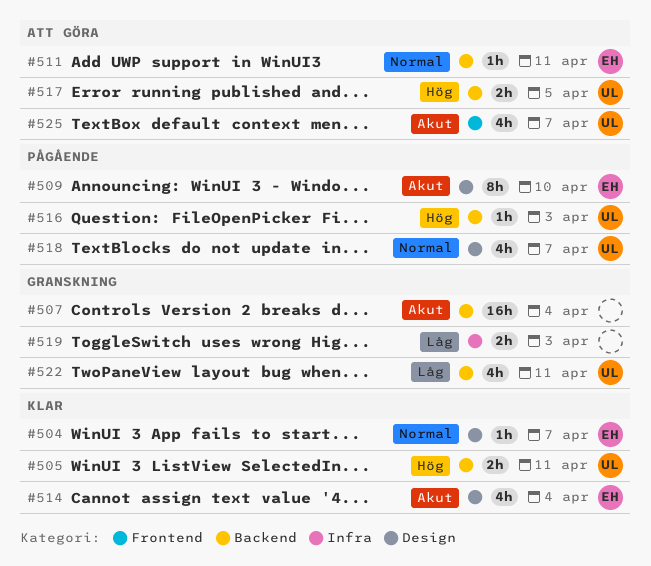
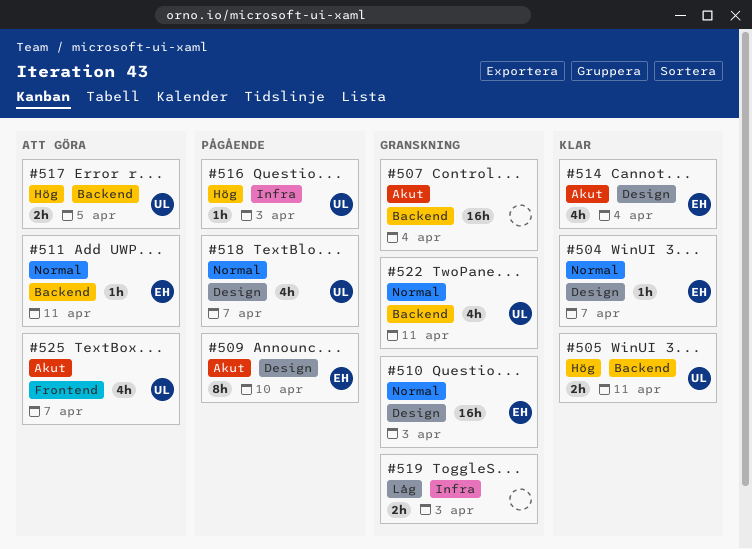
#510: none -> present
#516, label: Backend -> Infra
#522, priority: Låg -> Normal

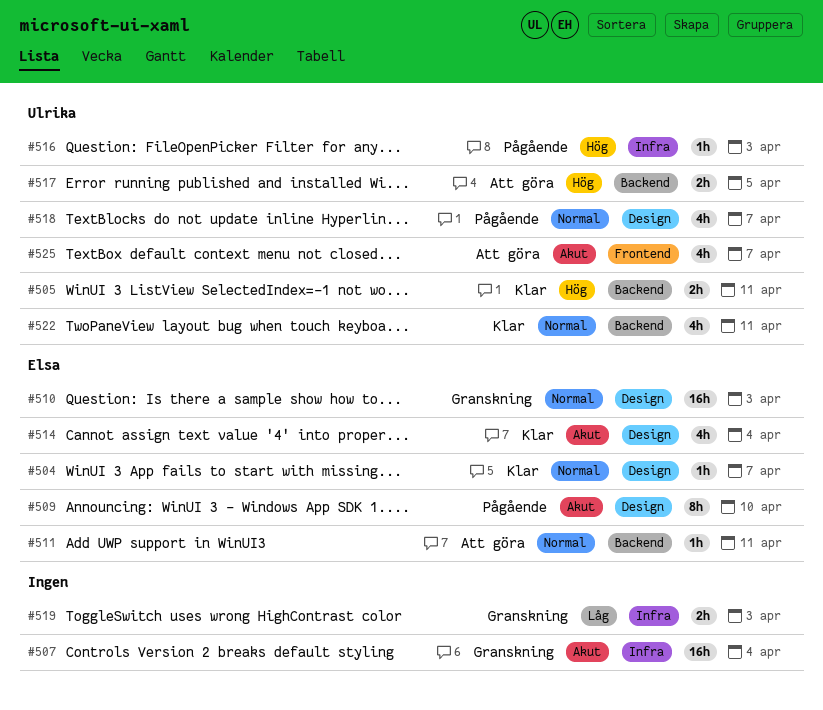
#507, label: Backend -> Infra
#522, status: Granskning -> Klar

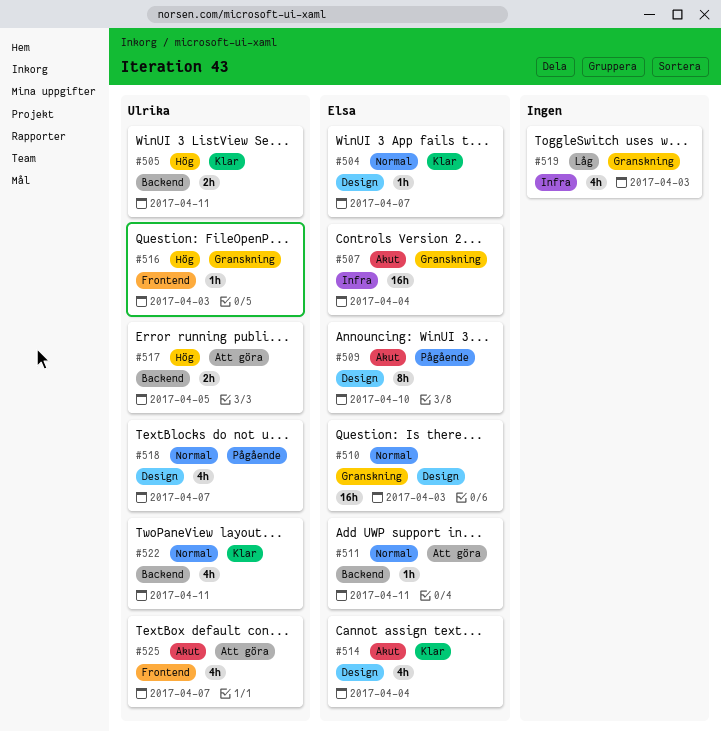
#507, owner: none -> Elsa
#516, status: Pågående -> Granskning
#516, label: Infra -> Frontend
#519, estimate: 2h -> 4h

